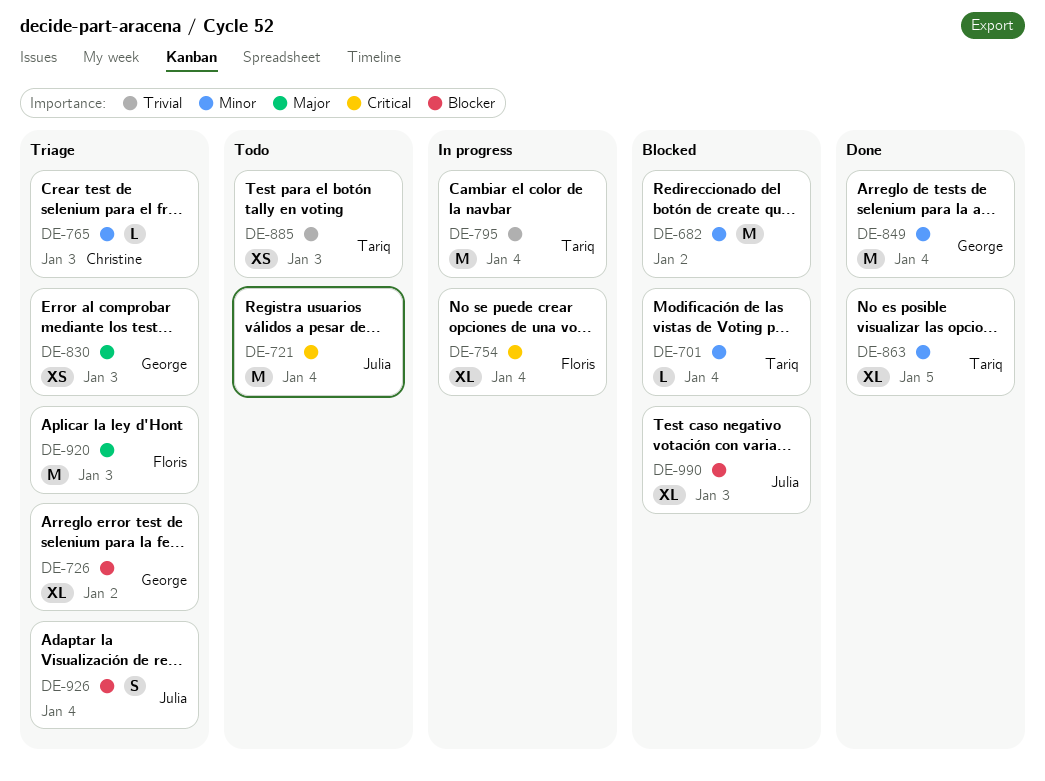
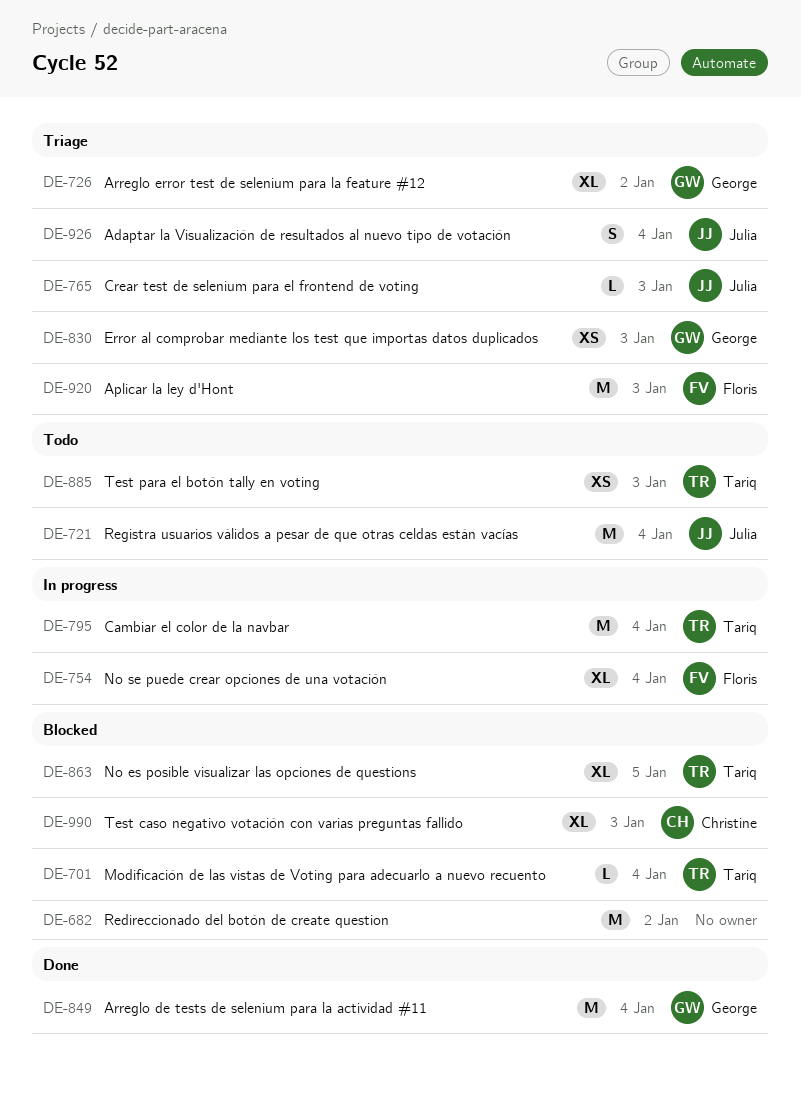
DE-765, owner: Christine -> Julia
DE-863, status: Done -> Blocked
DE-990, owner: Julia -> Christine

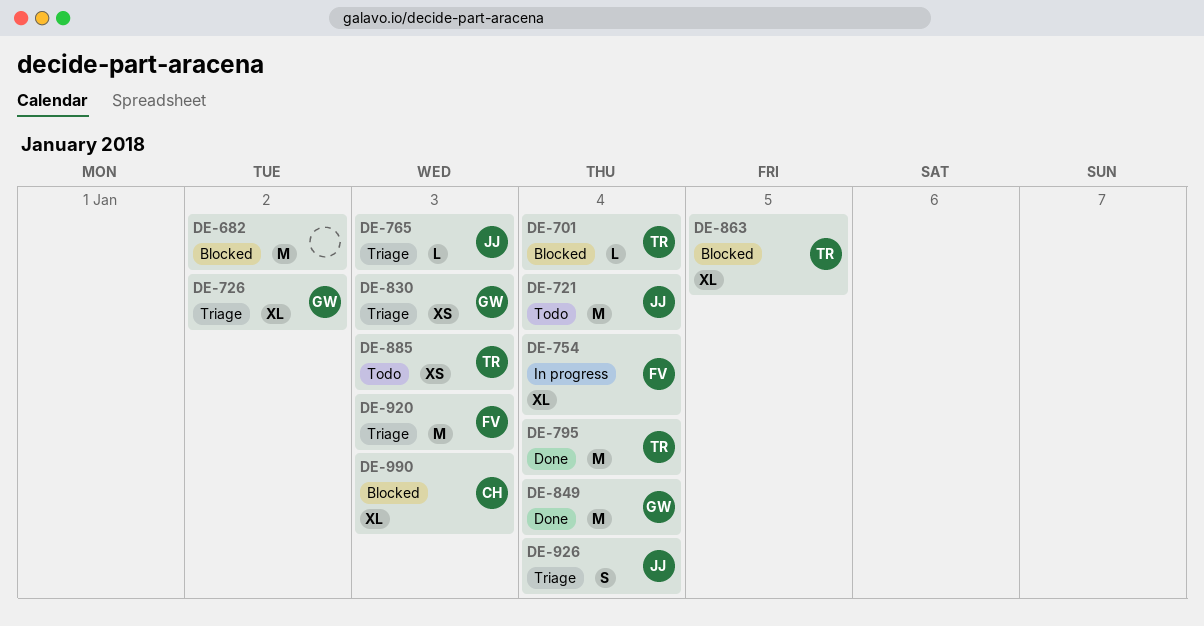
DE-795, status: In progress -> Done

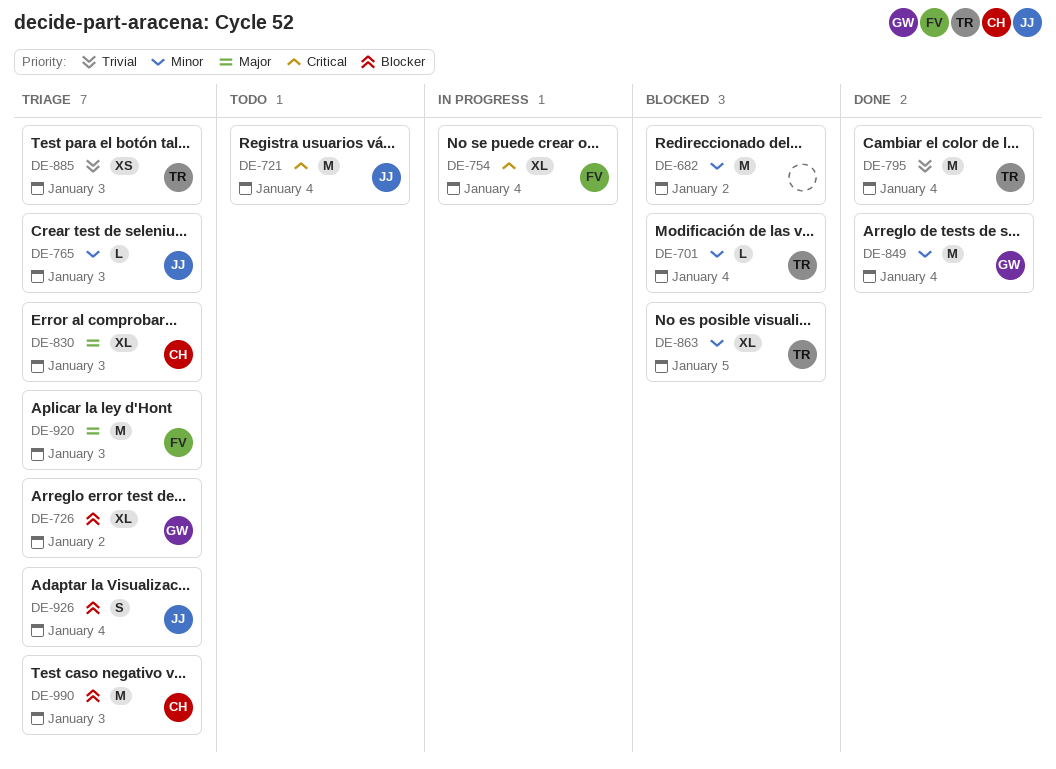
DE-830, owner: GW -> CH
DE-830, estimate: XS -> XL
DE-885, status: Todo -> Triage
DE-990, status: Blocked -> Triage
DE-990, estimate: XL -> M

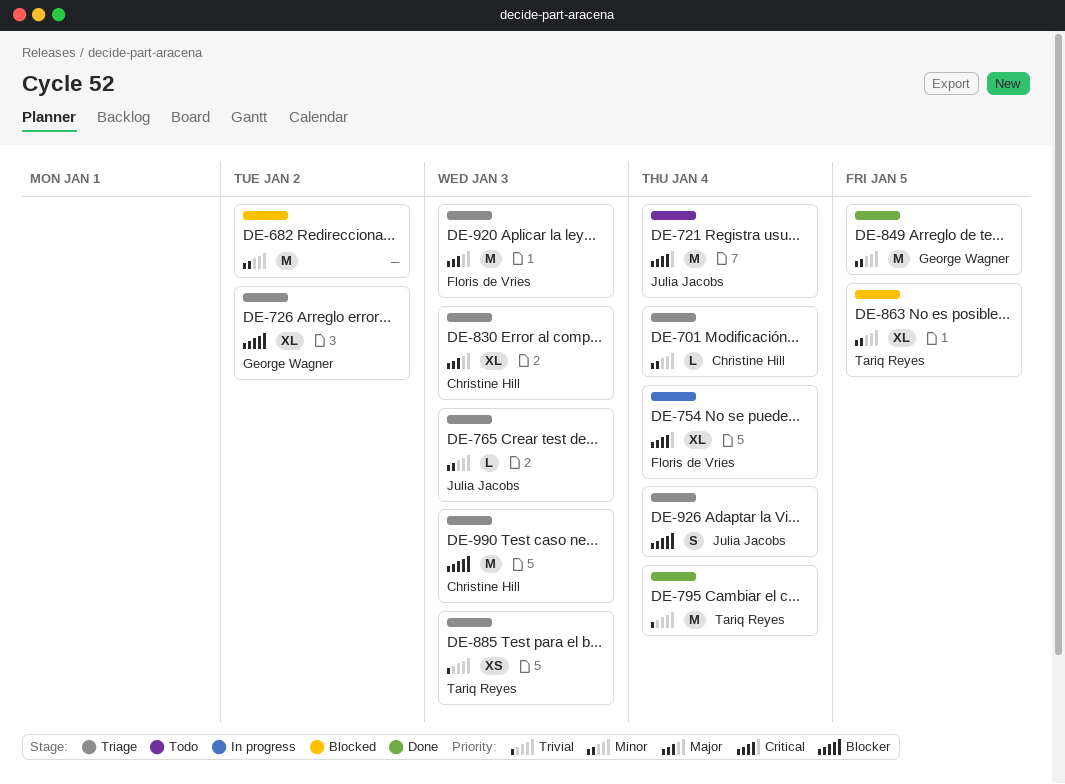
DE-701, status: Blocked -> Triage
DE-701, owner: Tariq Reyes -> Christine Hill
DE-849, due: Jan 4 -> Jan 5

